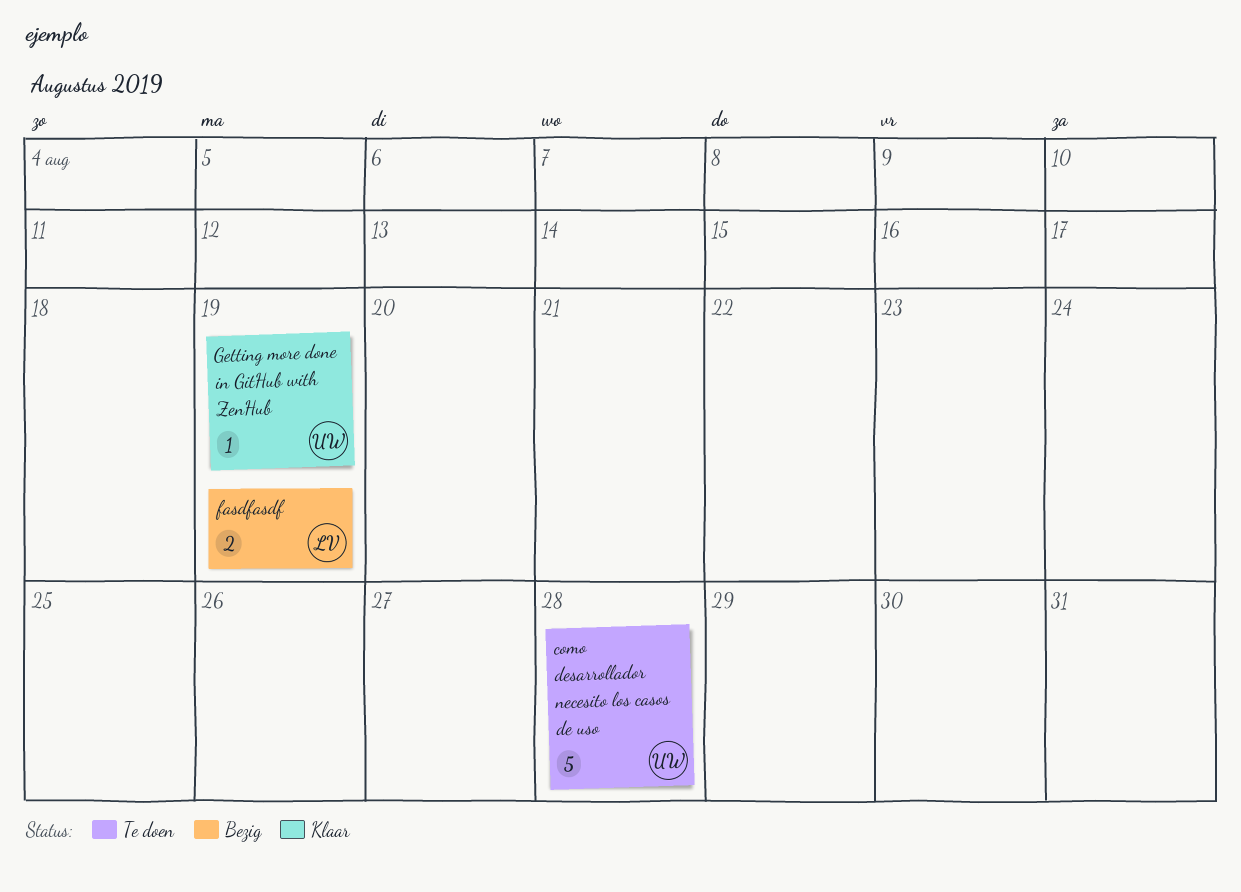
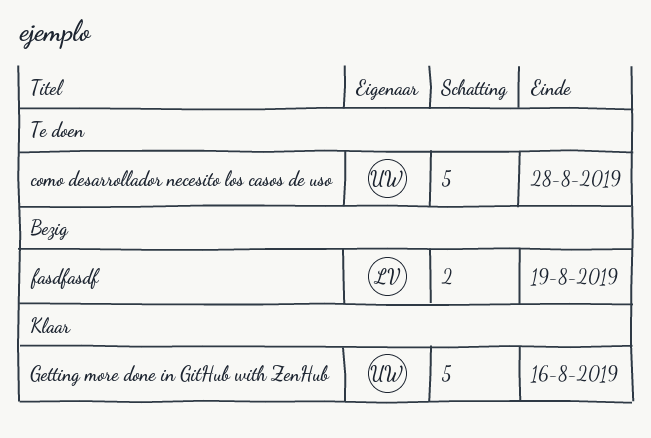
Getting more done in GitHub with ZenHub, estimate: 1 -> 5
Getting more done in GitHub with ZenHub, due: Aug 19 -> Aug 16

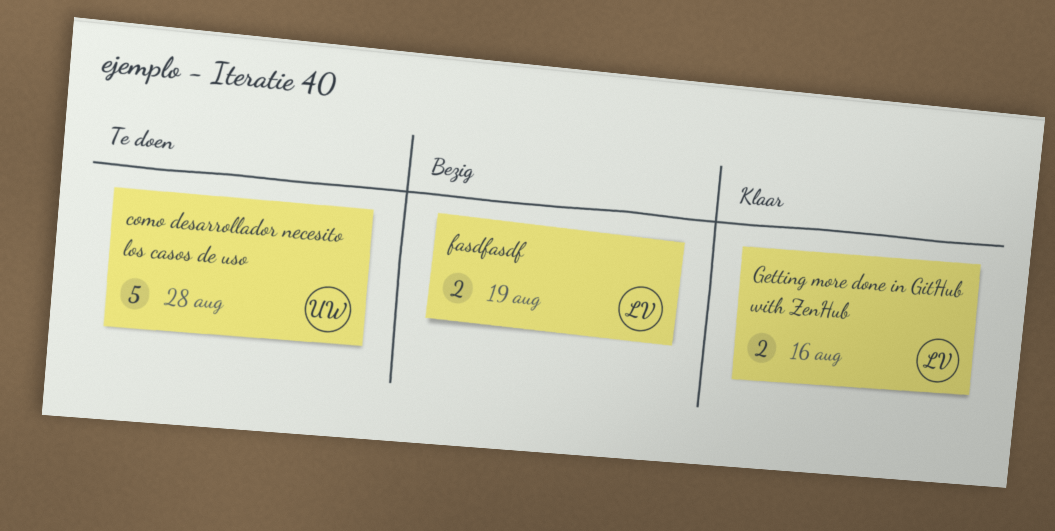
Getting more done in GitHub with ZenHub, owner: UW -> LV
Getting more done in GitHub with ZenHub, estimate: 5 -> 2

